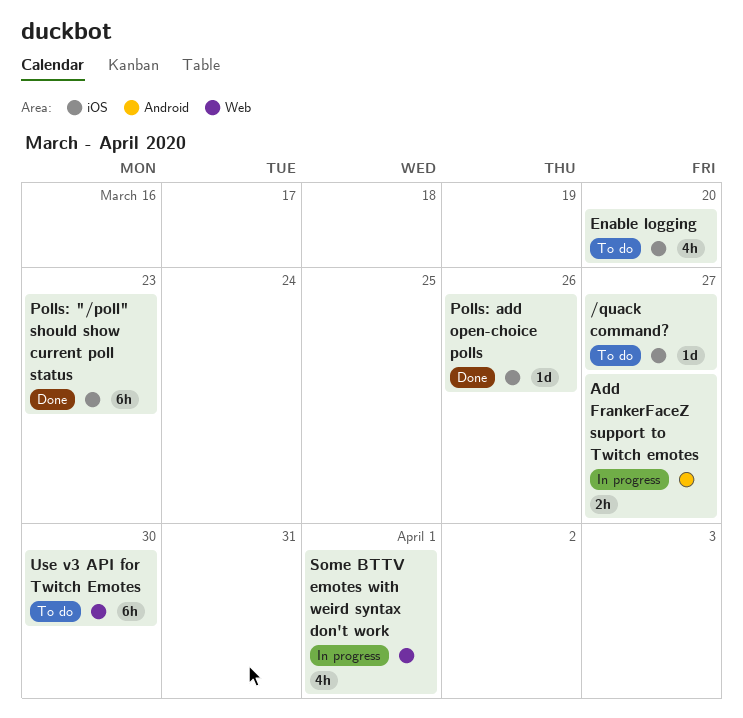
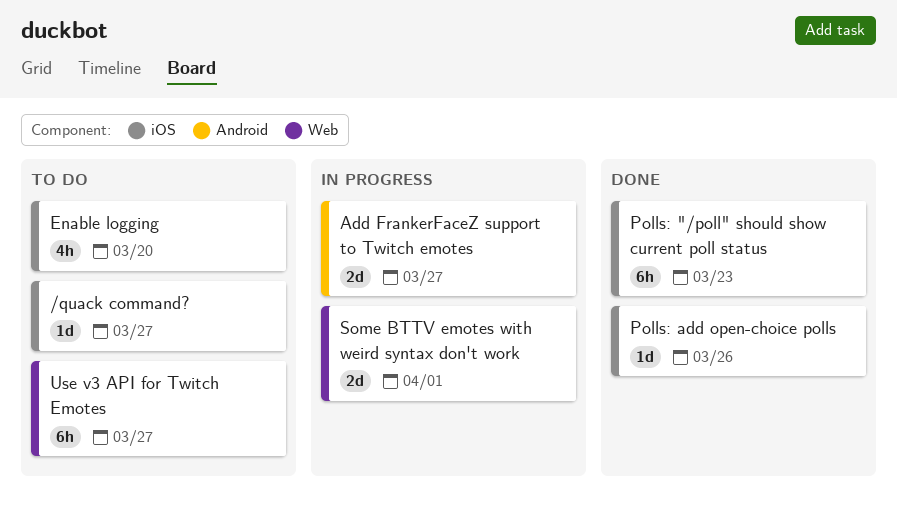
Add FrankerFaceZ support to Twitch emotes, estimate: 2h -> 2d
Some BTTV emotes with weird syntax don't work, estimate: 4h -> 2d
Use v3 API for Twitch Emotes, due: Mar 30 -> Mar 27

